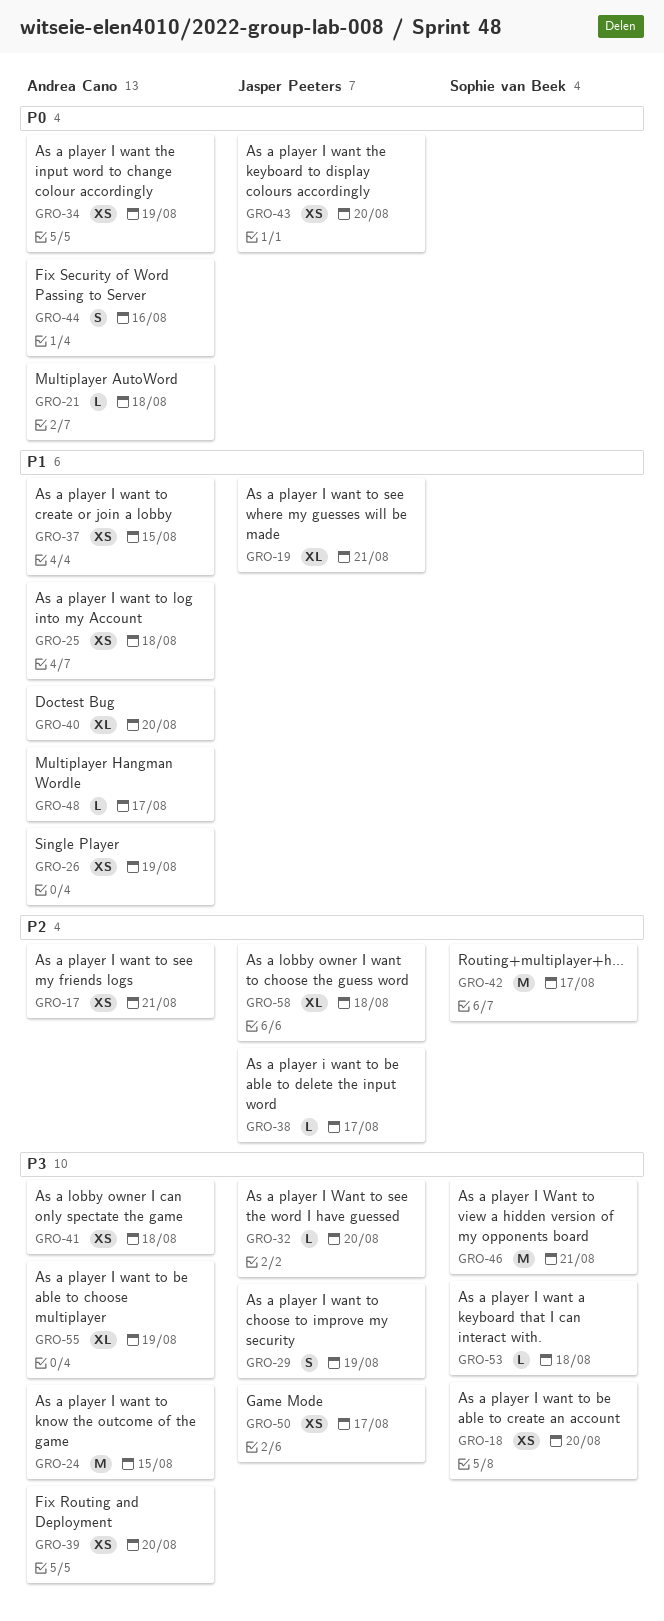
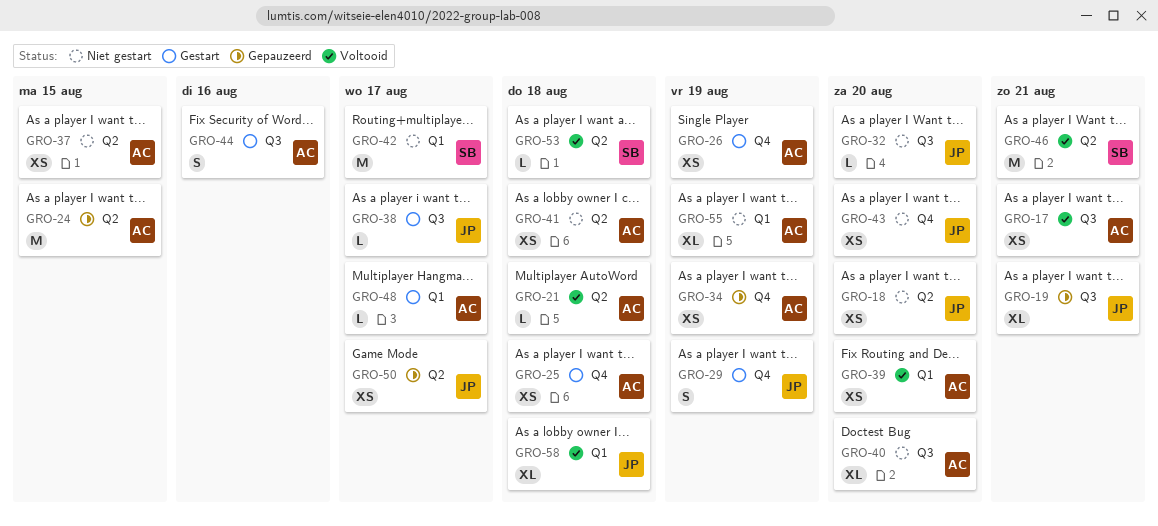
GRO-18, owner: Sophie van Beek -> Jasper Peeters

